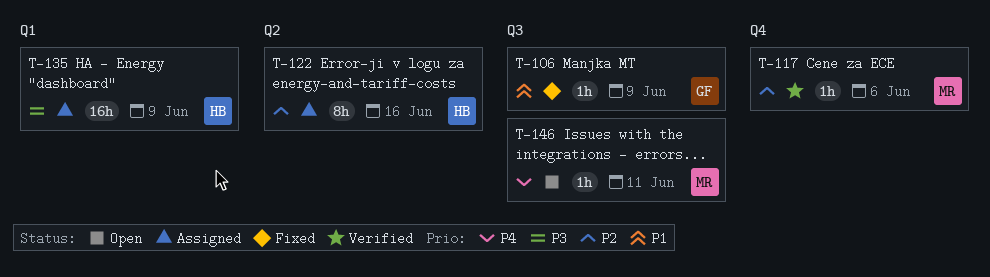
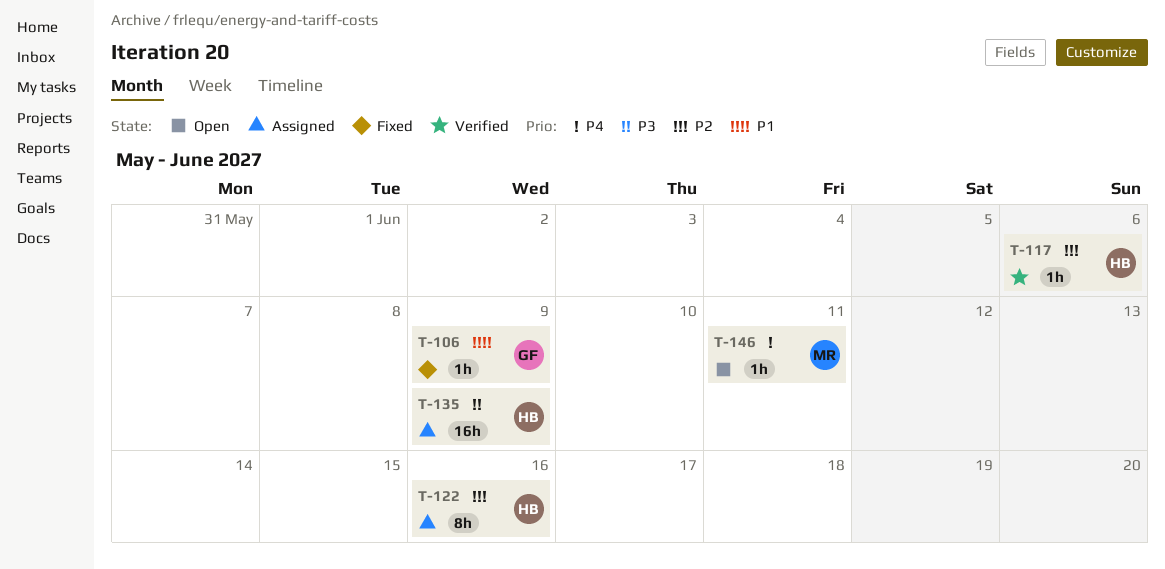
T-117, owner: MR -> HB

